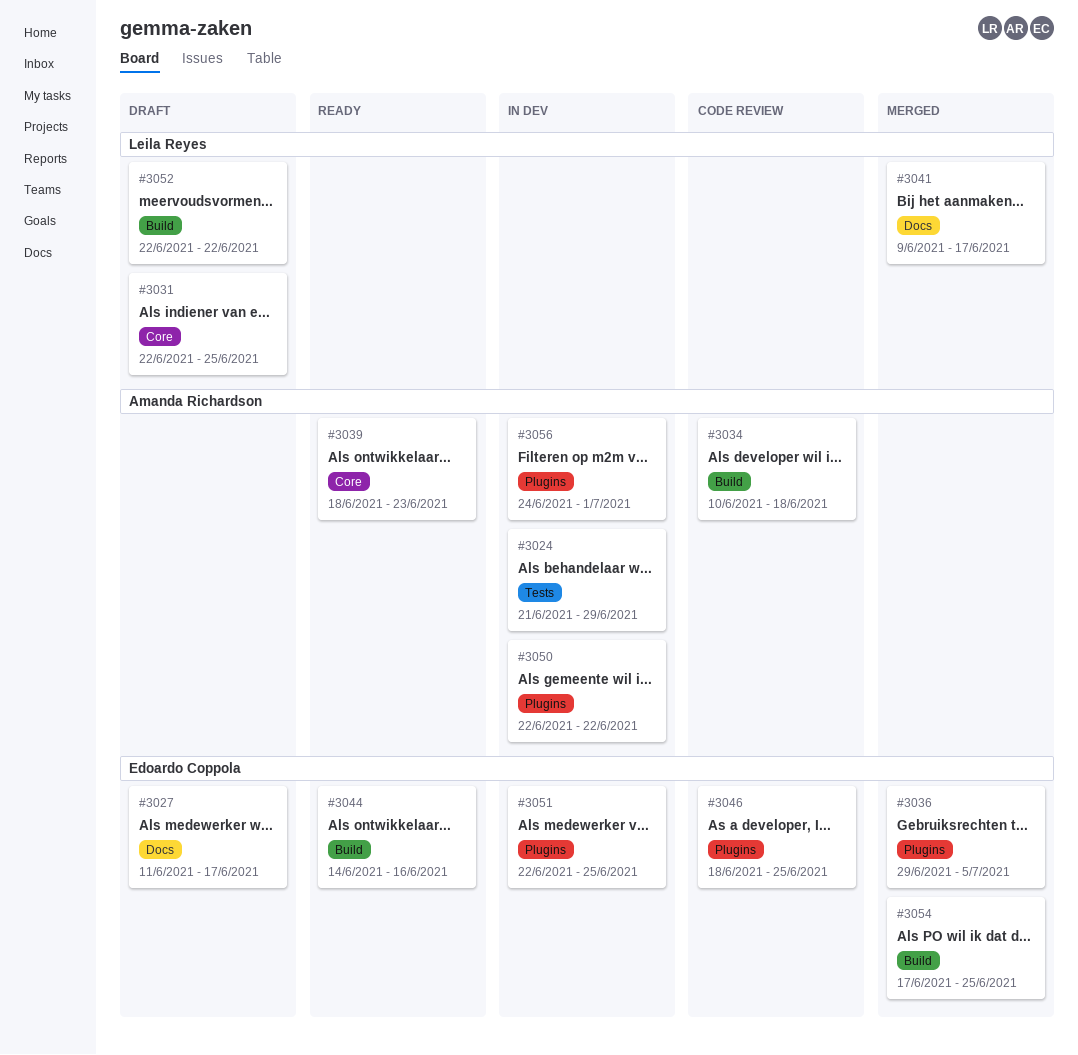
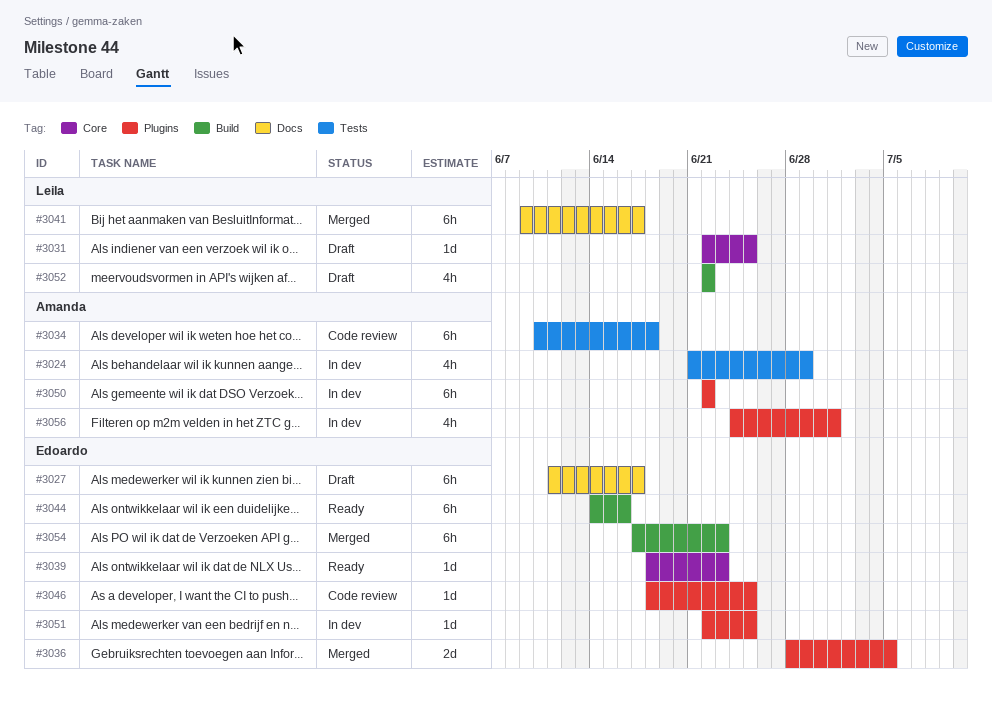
#3034, label: Build -> Tests
#3036, start: Jun 29 -> Jun 28
#3039, owner: Amanda Richardson -> Edoardo Coppola
#3054, due: Jun 25 -> Jun 23

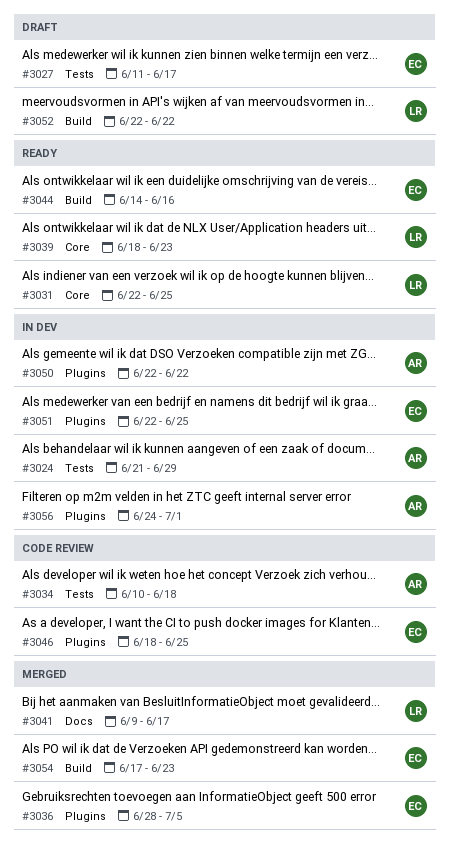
#3027, label: Docs -> Tests
#3031, status: Draft -> Ready
#3039, owner: Edoardo -> Leila

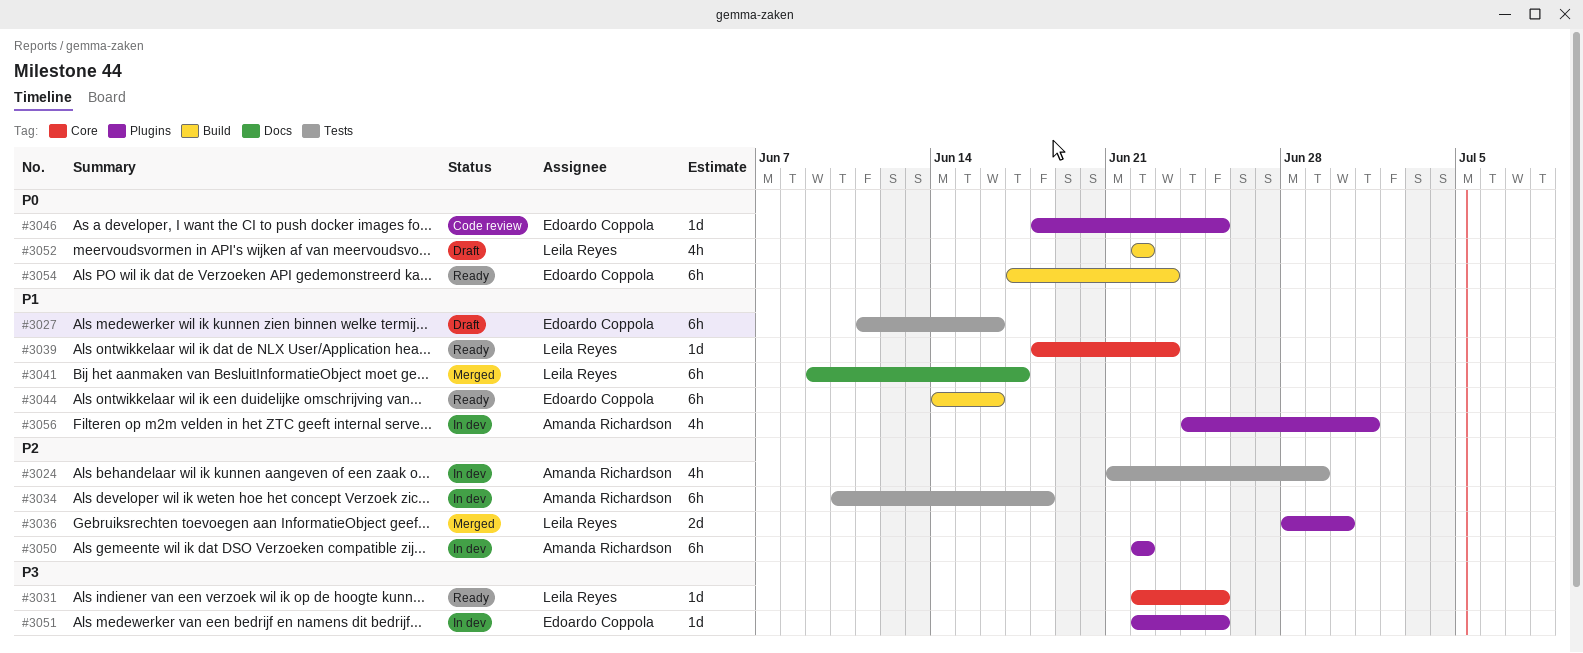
#3027, due: Jun 17 -> Jun 16
#3034, status: Code review -> In dev
#3036, owner: Edoardo Coppola -> Leila Reyes
#3036, due: Jul 5 -> Jun 30
#3054, status: Merged -> Ready

